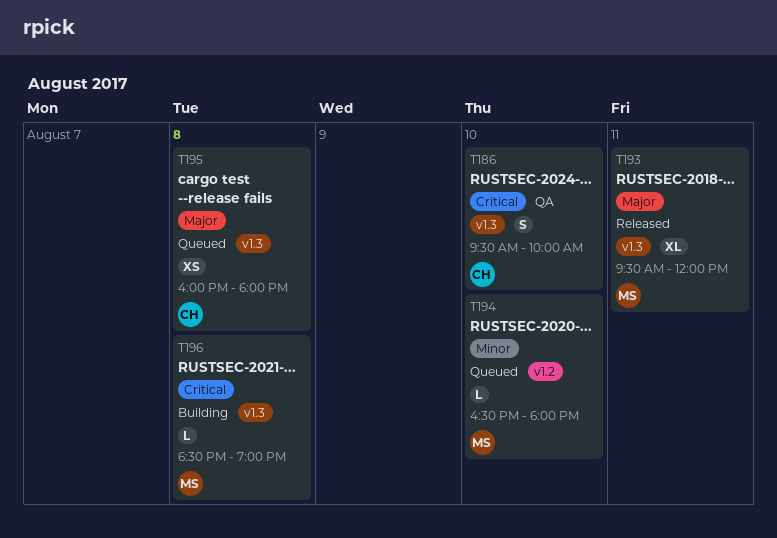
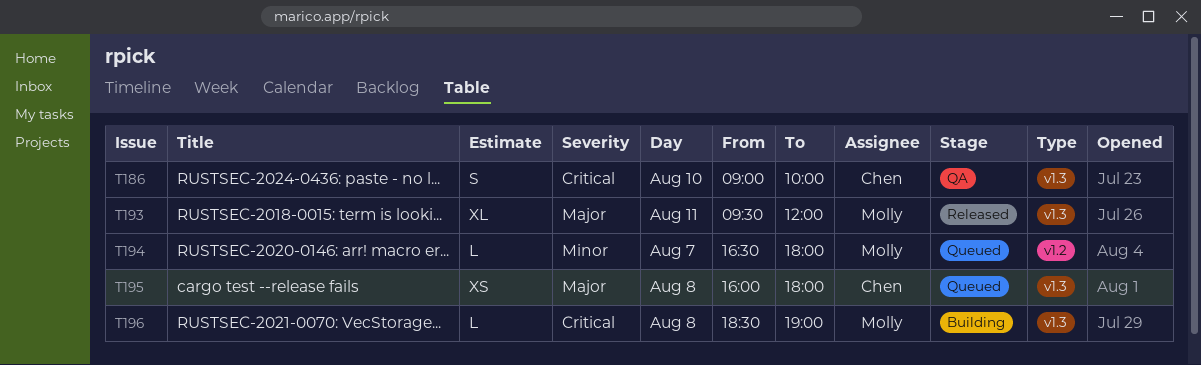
T186, begins: 09:30 -> 09:00
T194, day: Aug 10 -> Aug 7

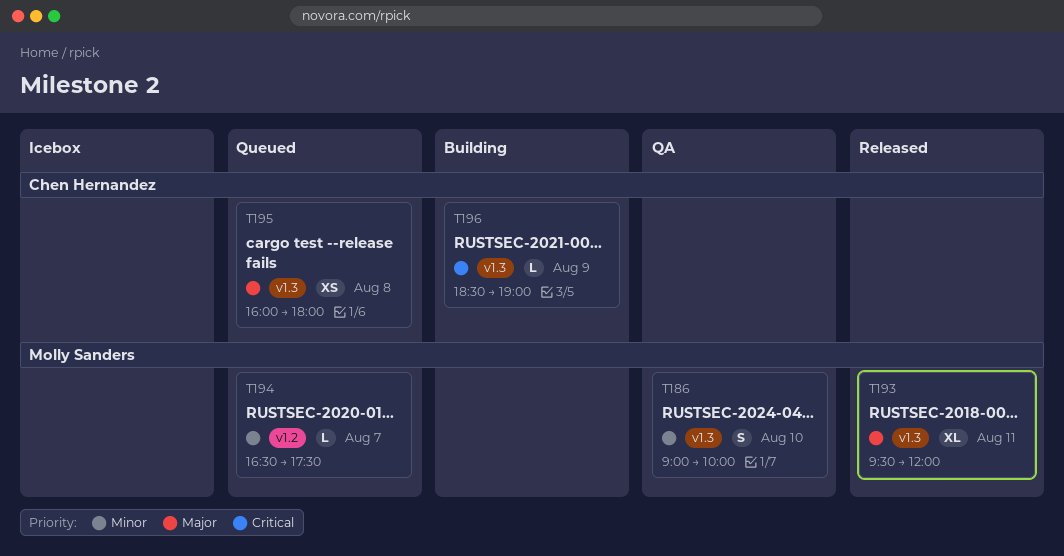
T186, owner: Chen Hernandez -> Molly Sanders
T186, priority: Critical -> Minor
T194, ends: 18:00 -> 17:30
T196, owner: Molly Sanders -> Chen Hernandez
T196, day: Aug 8 -> Aug 9

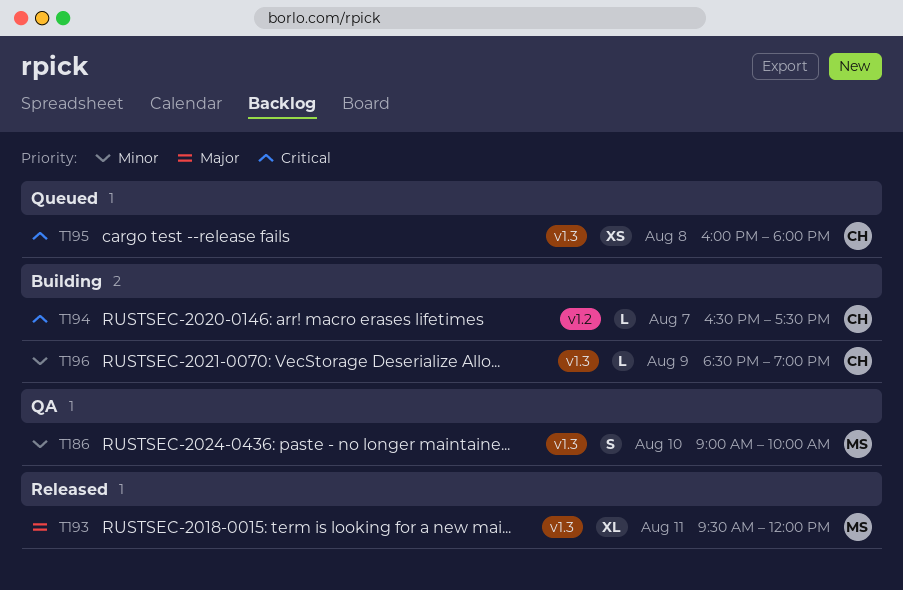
T194, status: Queued -> Building
T194, owner: Molly Sanders -> Chen Hernandez
T194, priority: Minor -> Critical
T195, priority: Major -> Critical
T196, priority: Critical -> Minor

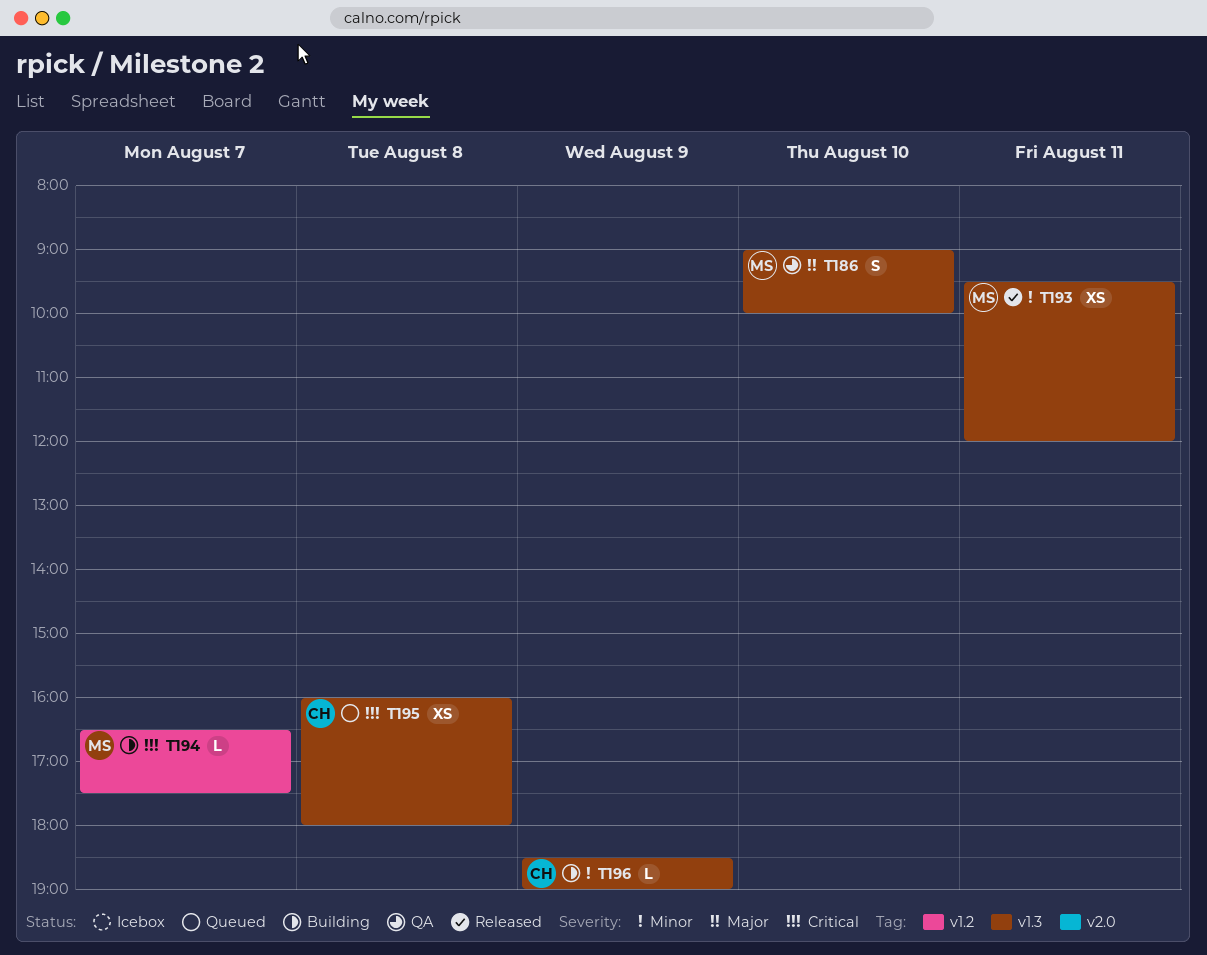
T186, priority: Minor -> Major
T193, priority: Major -> Minor
T193, estimate: XL -> XS
T194, owner: CH -> MS

